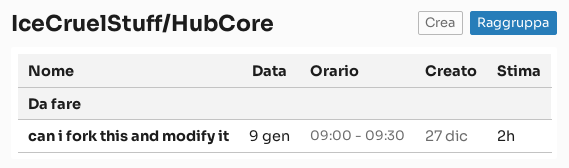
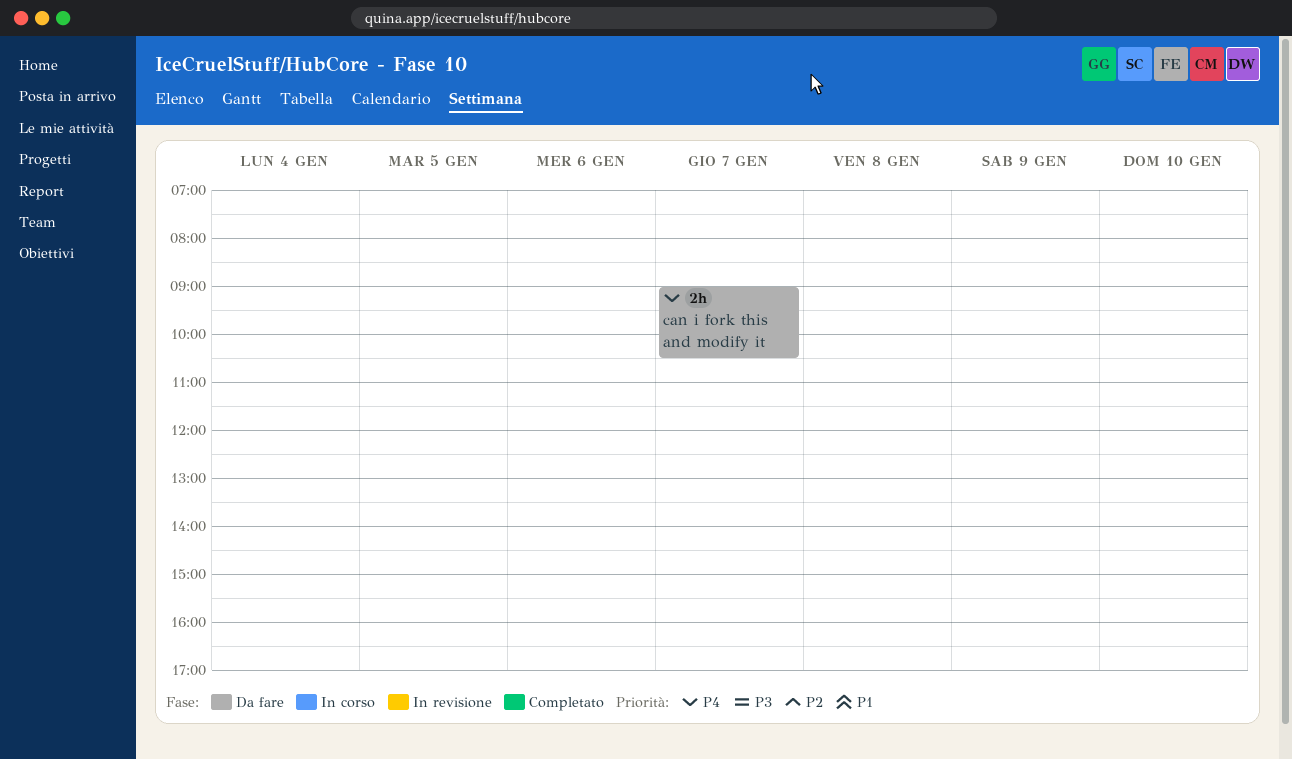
can i fork this and modify it, day: Jan 9 -> Jan 7
can i fork this and modify it, ends: 09:30 -> 10:30

